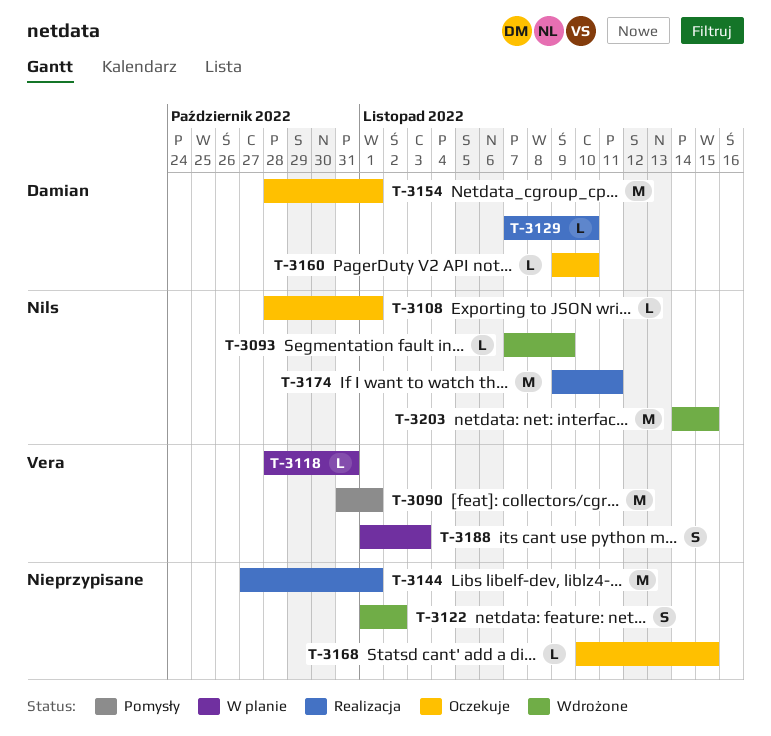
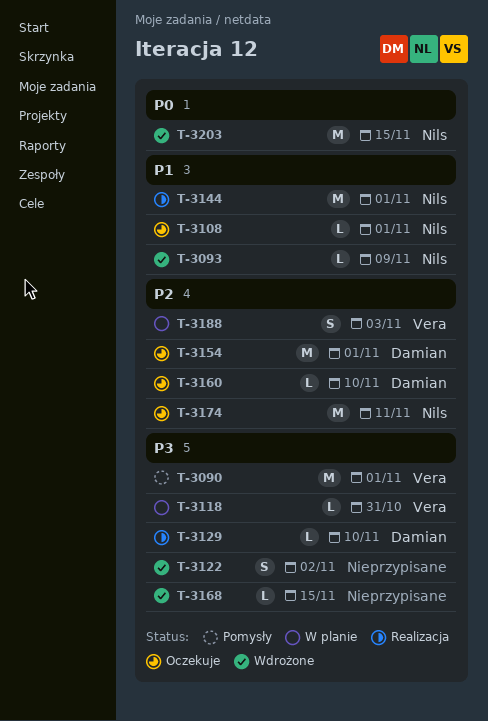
T-3144, owner: none -> Nils
T-3168, status: Oczekuje -> Wdrożone
T-3174, status: Realizacja -> Oczekuje

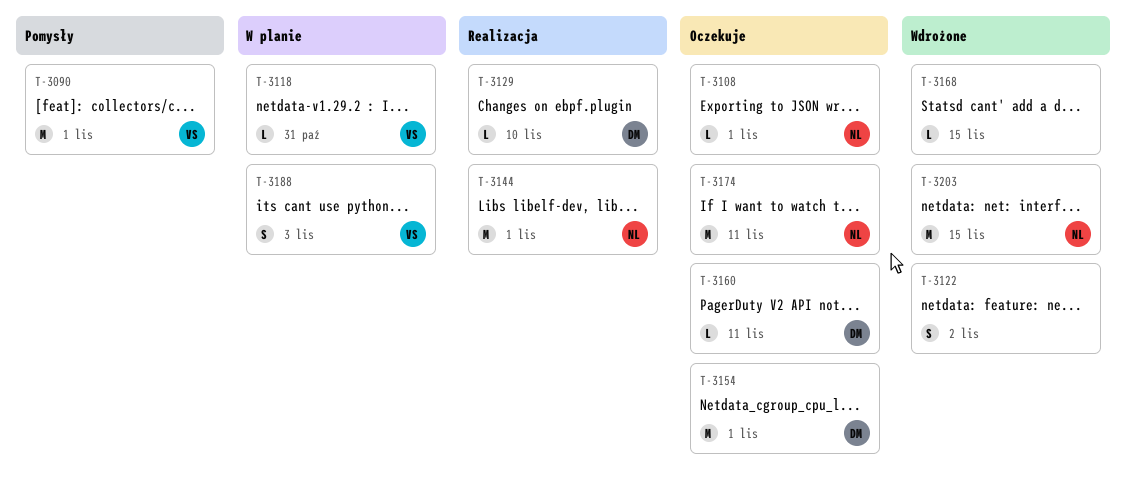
T-3093: present -> none
T-3160, due: Nov 10 -> Nov 11

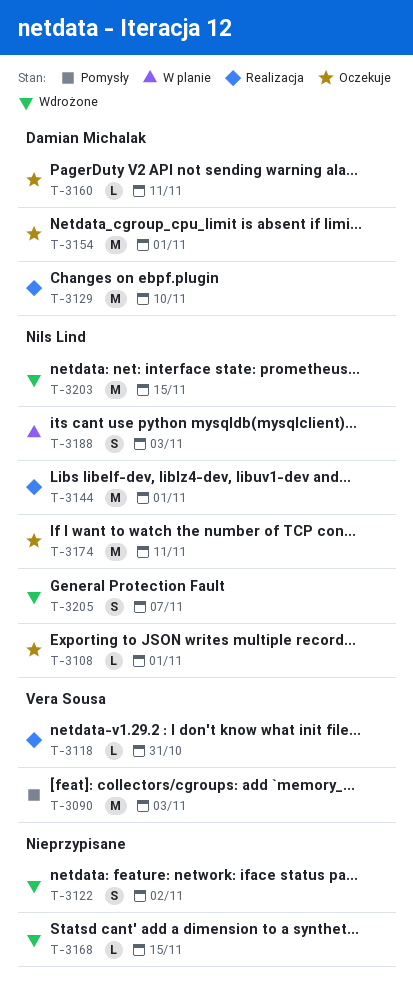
T-3090, due: Nov 1 -> Nov 3
T-3118, status: W planie -> Realizacja
T-3129, estimate: L -> M
T-3188, owner: Vera Sousa -> Nils Lind
T-3205: none -> present

